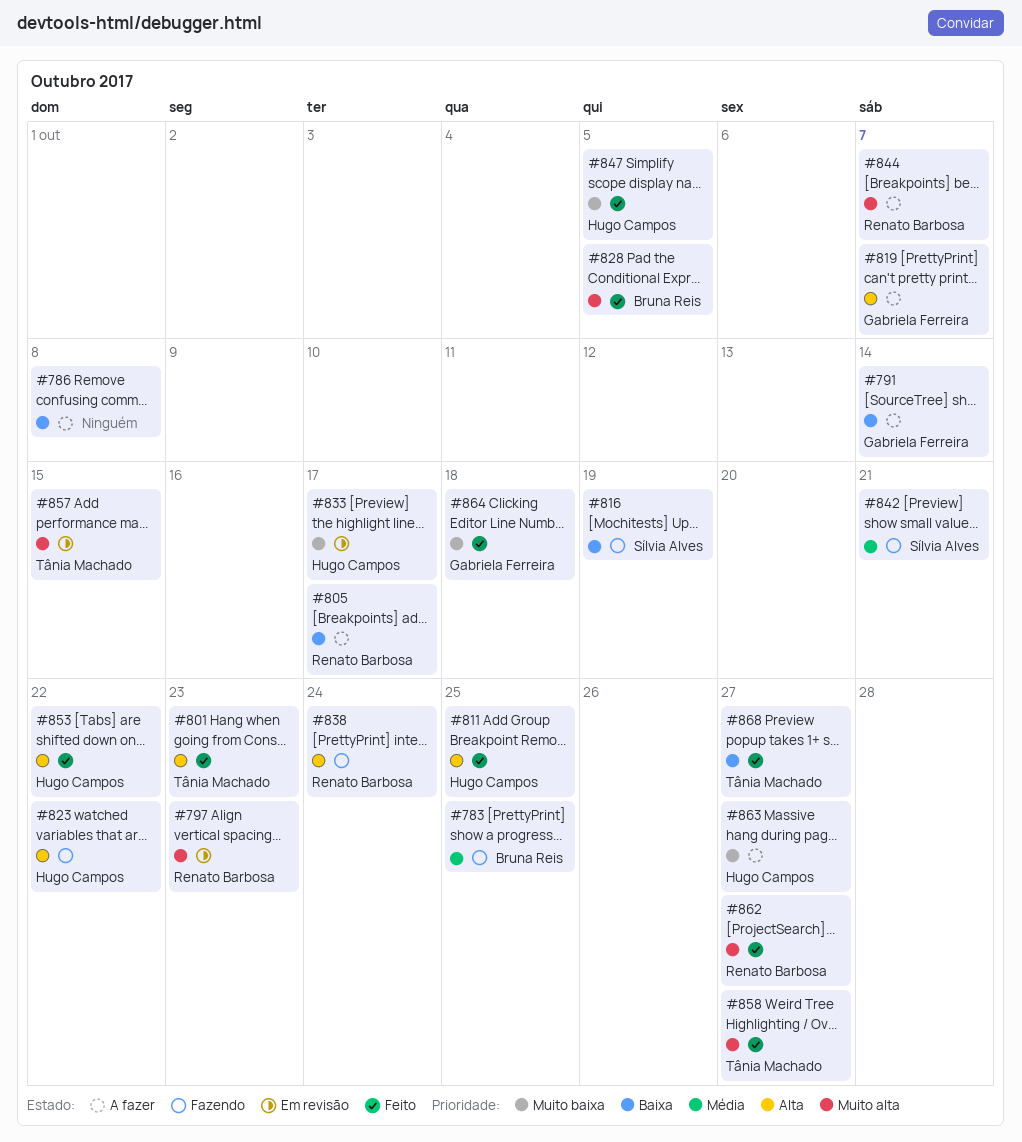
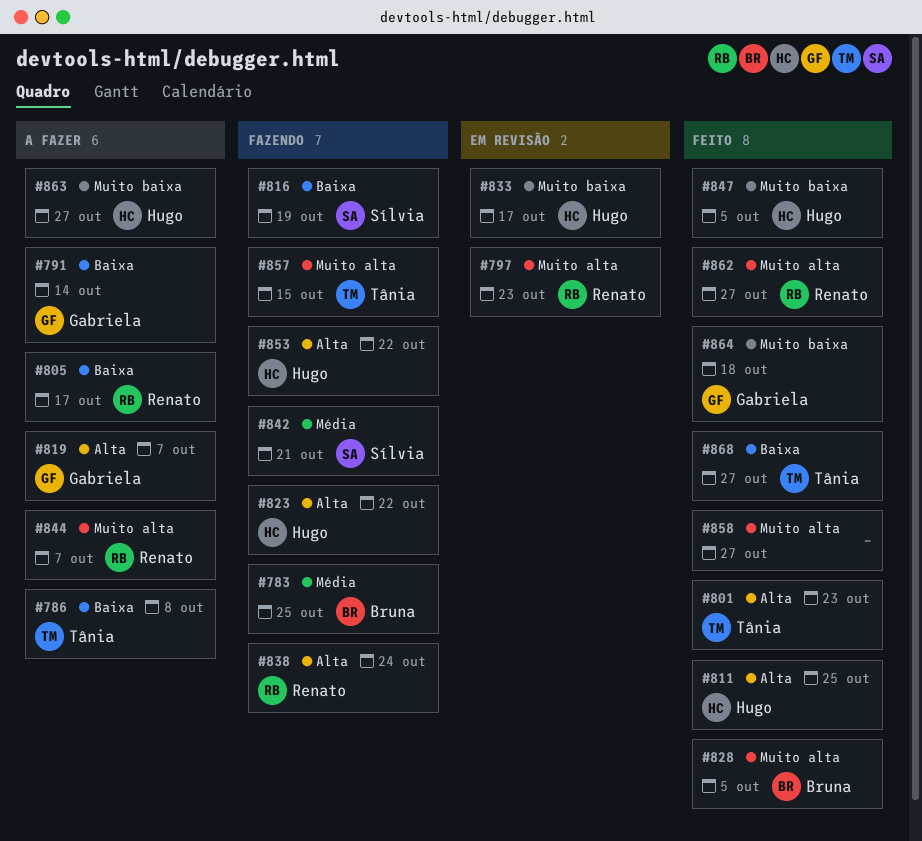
#786, owner: none -> Tânia Machado
#853, status: Feito -> Fazendo
#857, status: Em revisão -> Fazendo
#858, owner: Tânia Machado -> none

